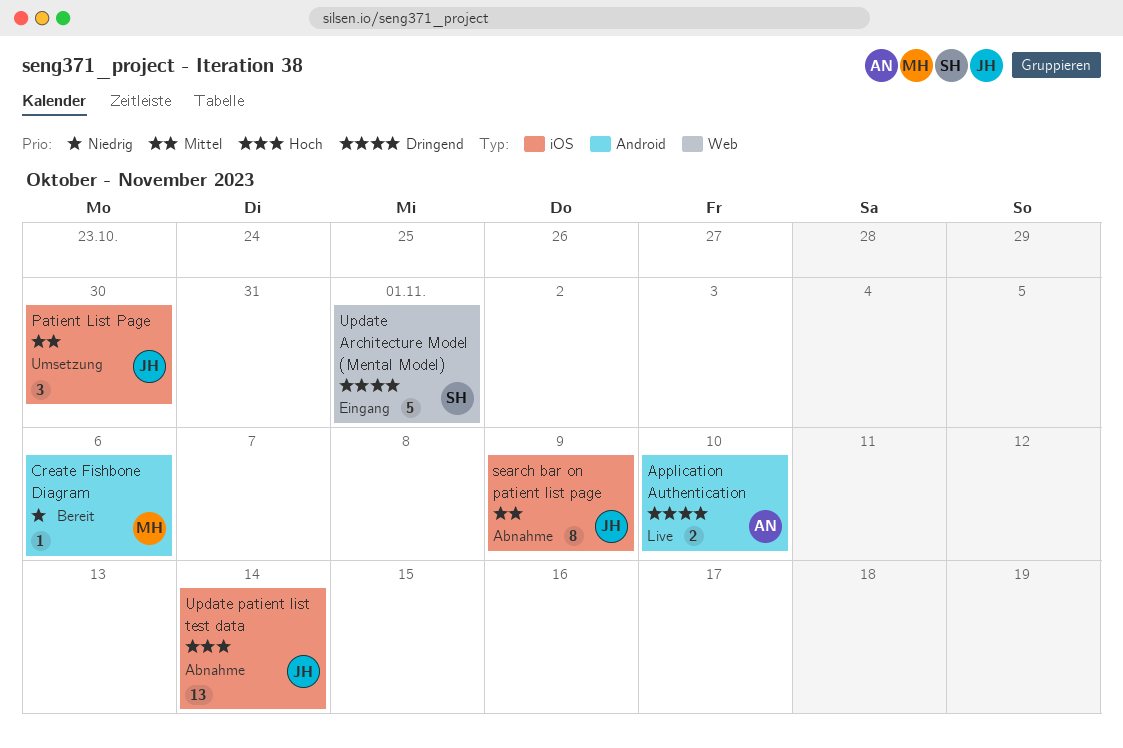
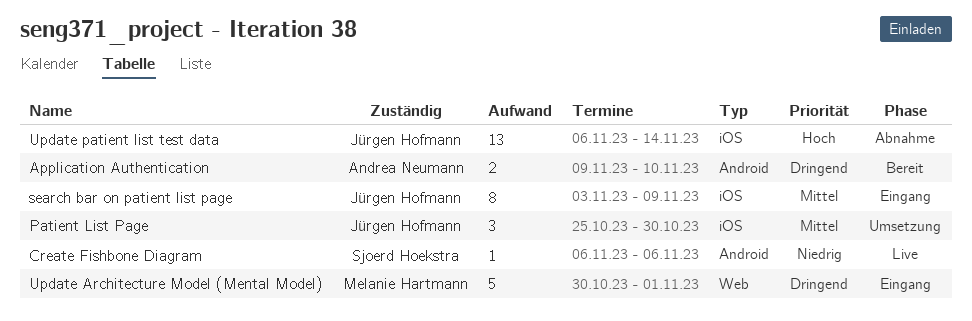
Application Authentication, status: Live -> Bereit
Create Fishbone Diagram, status: Bereit -> Live
Create Fishbone Diagram, owner: Melanie Hartmann -> Sjoerd Hoekstra
search bar on patient list page, status: Abnahme -> Eingang
Update Architecture Model (Mental Model), owner: Sjoerd Hoekstra -> Melanie Hartmann

